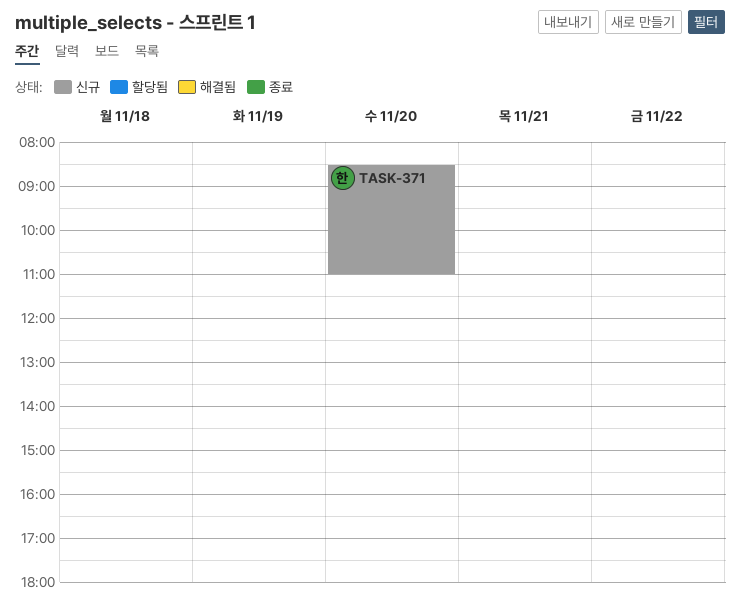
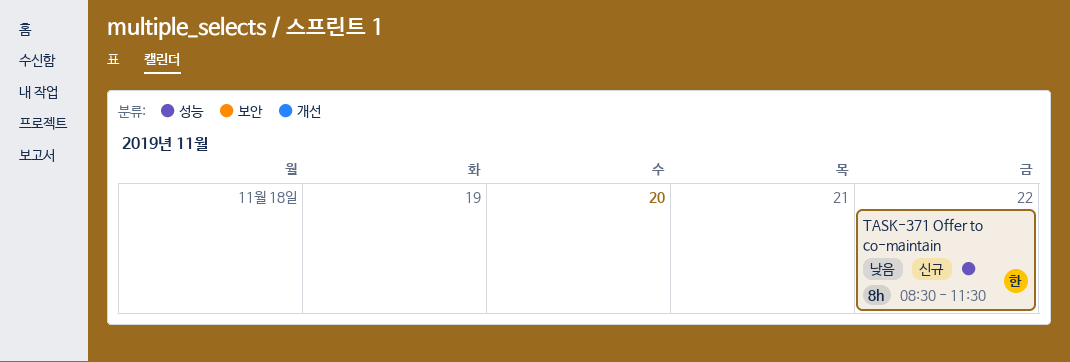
TASK-371, day: Nov 20 -> Nov 22
TASK-371, ends: 11:00 -> 11:30

